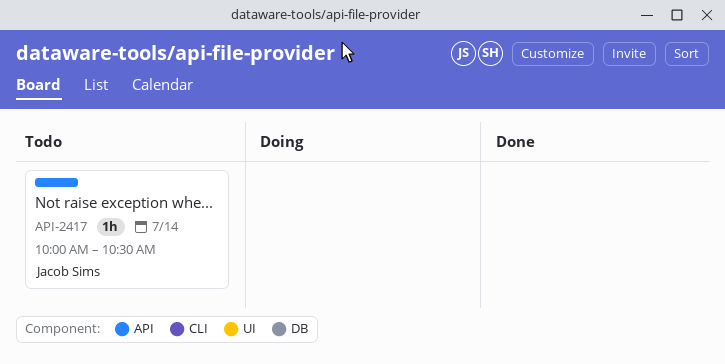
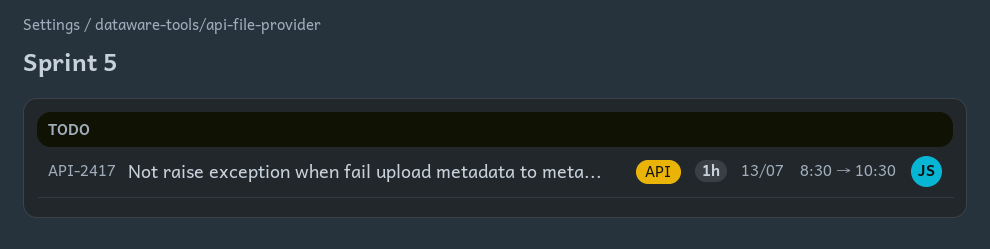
API-2417, day: Jul 14 -> Jul 13
API-2417, begins: 10:00 -> 08:30

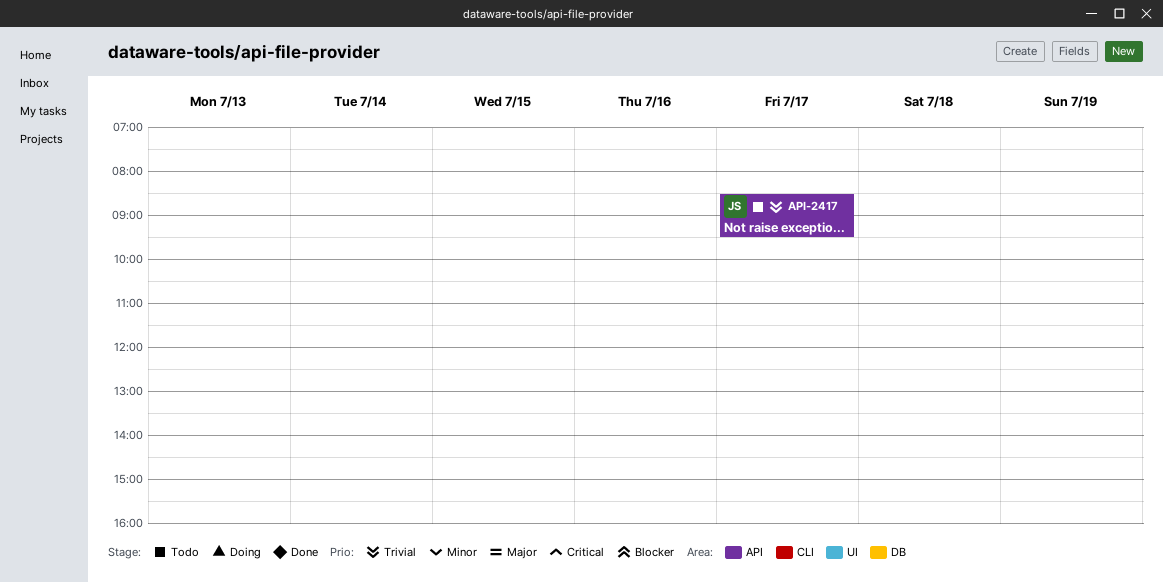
API-2417, day: Jul 13 -> Jul 17
API-2417, ends: 10:30 -> 09:30

